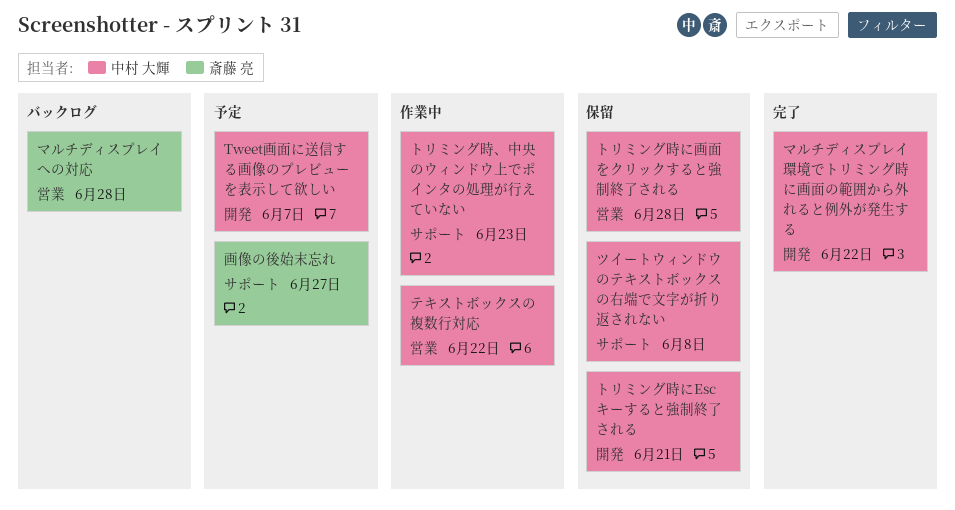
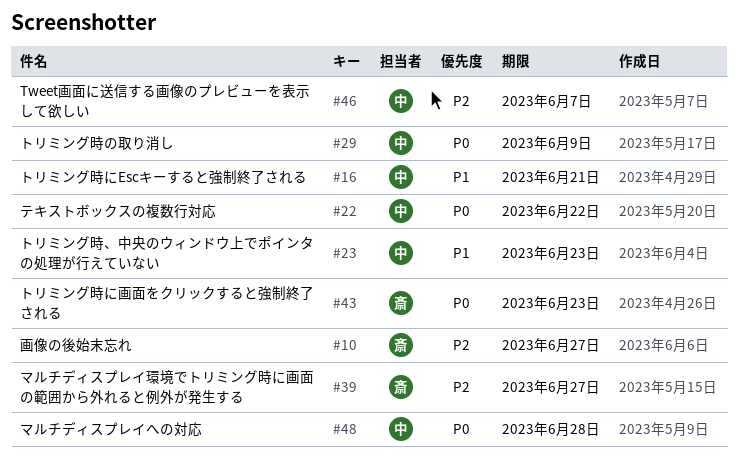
ツイートウィンドウのテキストボックスの右端で文字が折り返されない: present -> none
トリミング時に画面をクリックすると強制終了される, owner: 中村 大輝 -> 斎藤 亮
トリミング時に画面をクリックすると強制終了される, due: Jun 28 -> Jun 23
トリミング時の取り消し: none -> present
マルチディスプレイへの対応, owner: 斎藤 亮 -> 中村 大輝
マルチディスプレイ環境でトリミング時に画面の範囲から外れると例外が発生する, owner: 中村 大輝 -> 斎藤 亮
マルチディスプレイ環境でトリミング時に画面の範囲から外れると例外が発生する, due: Jun 22 -> Jun 27

